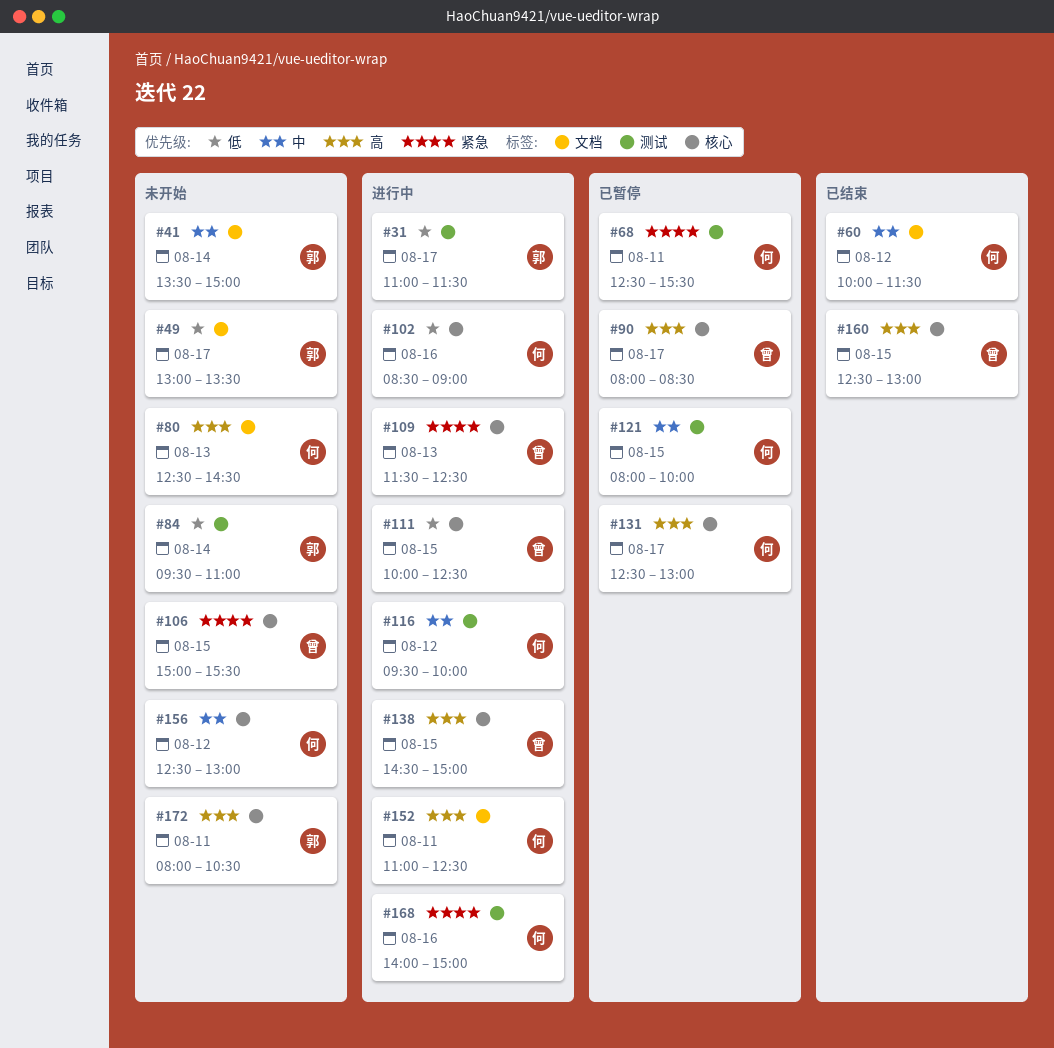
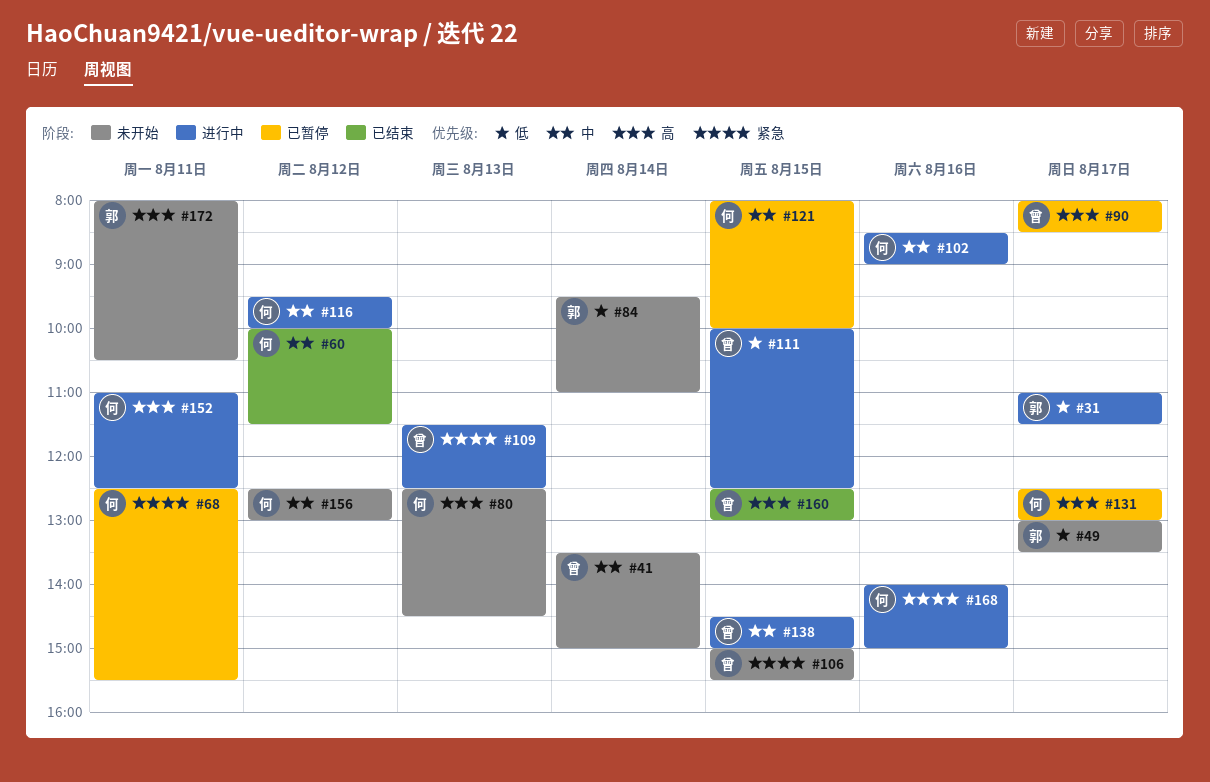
#41, owner: 郭 -> 曾
#102, priority: 低 -> 中
#138, priority: 高 -> 中

